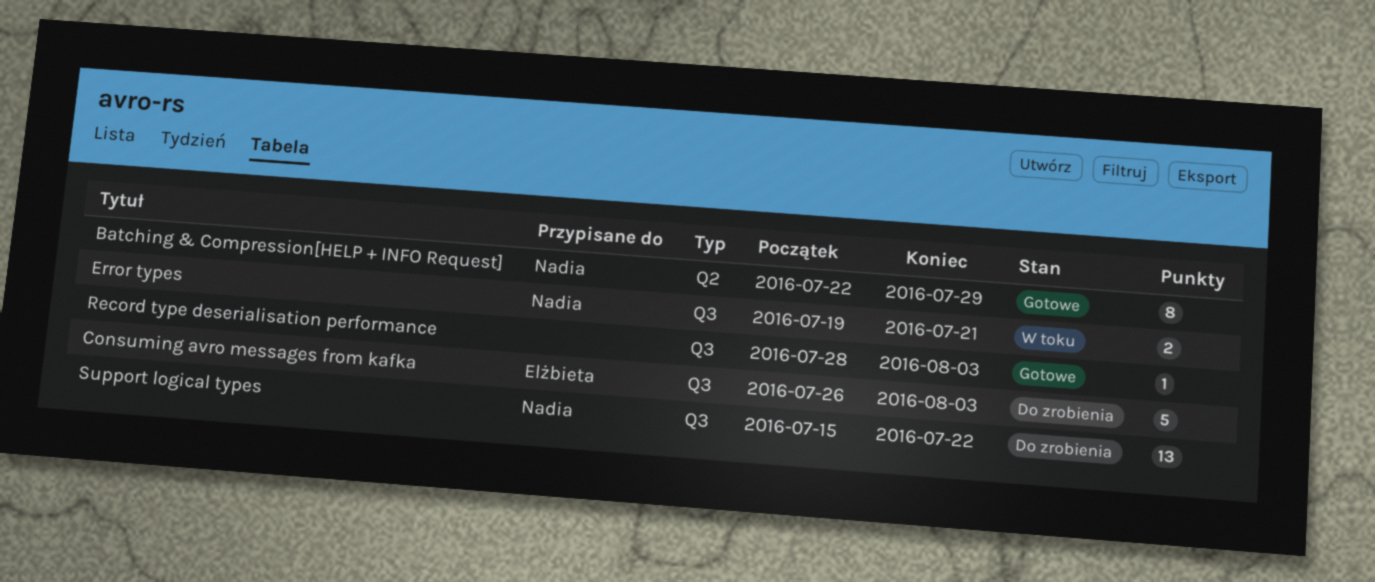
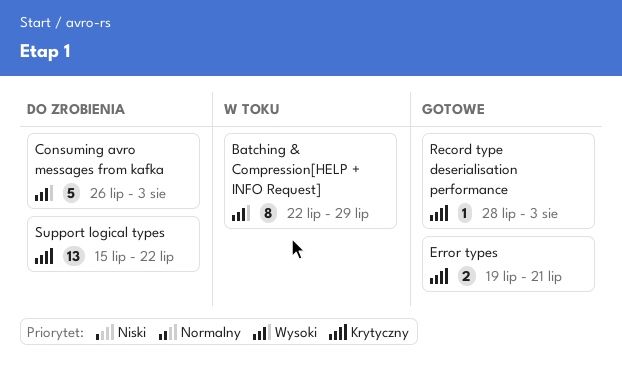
Batching & Compression[HELP + INFO Request], status: Gotowe -> W toku
Error types, status: W toku -> Gotowe

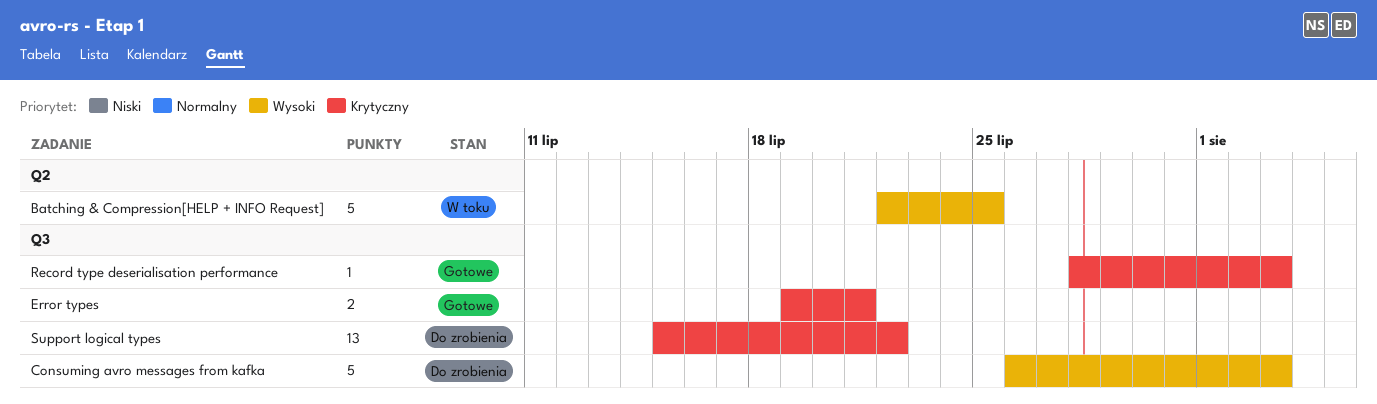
Batching & Compression[HELP + INFO Request], estimate: 8 -> 5
Batching & Compression[HELP + INFO Request], due: Jul 29 -> Jul 25

